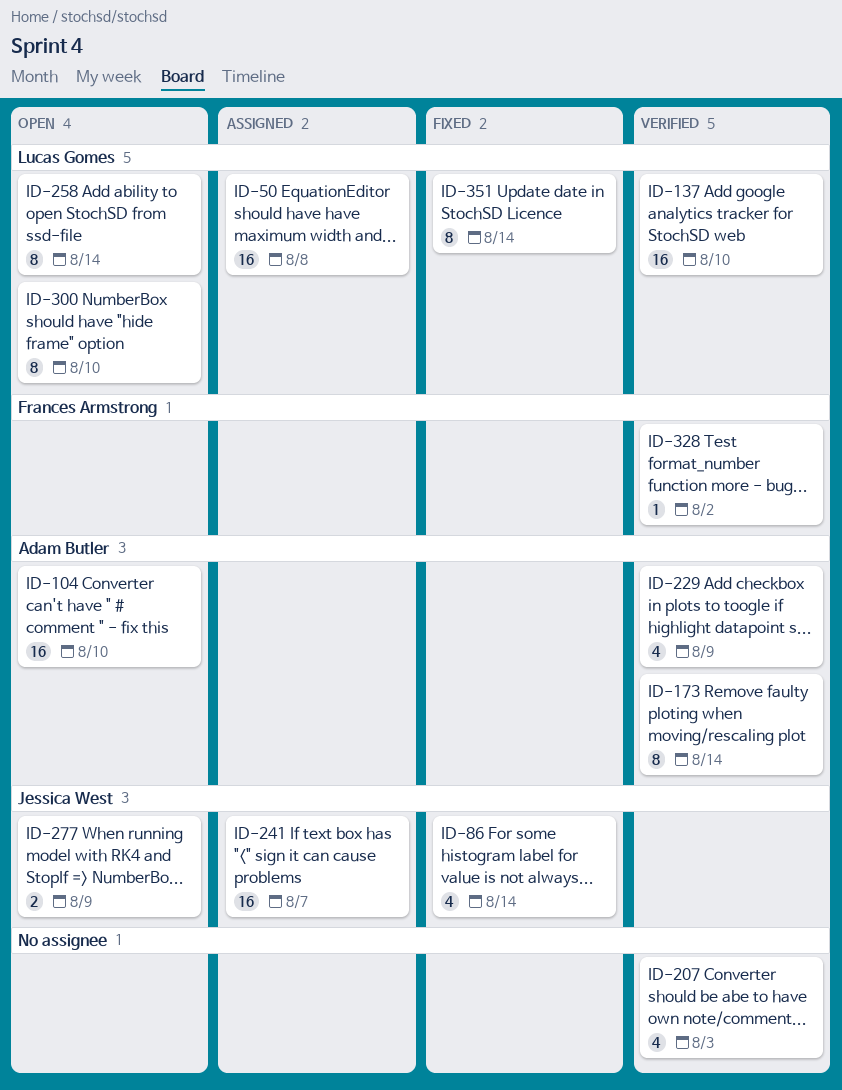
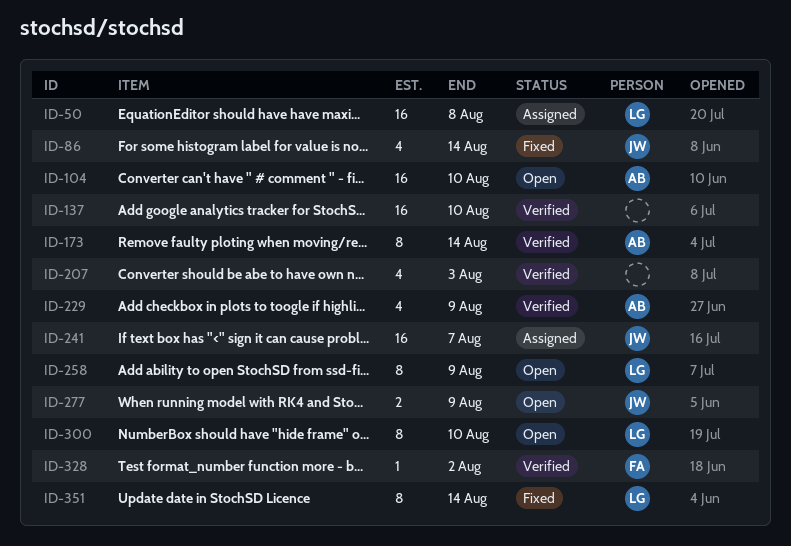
ID-137, owner: Lucas Gomes -> none
ID-258, due: Aug 14 -> Aug 9

